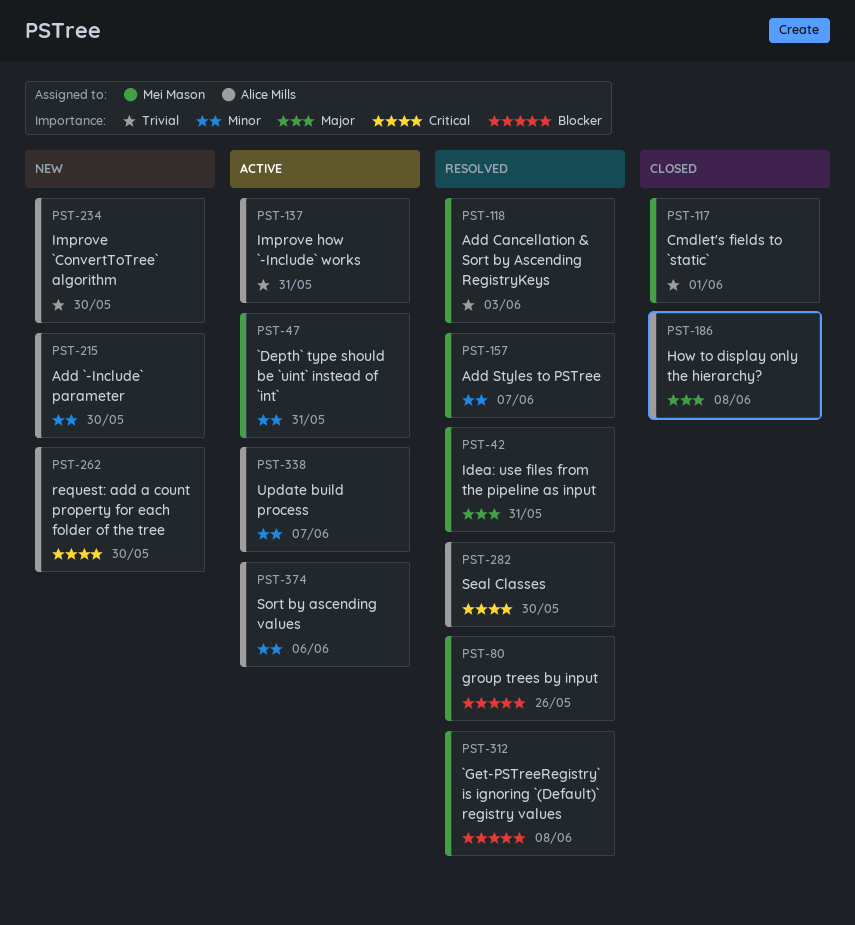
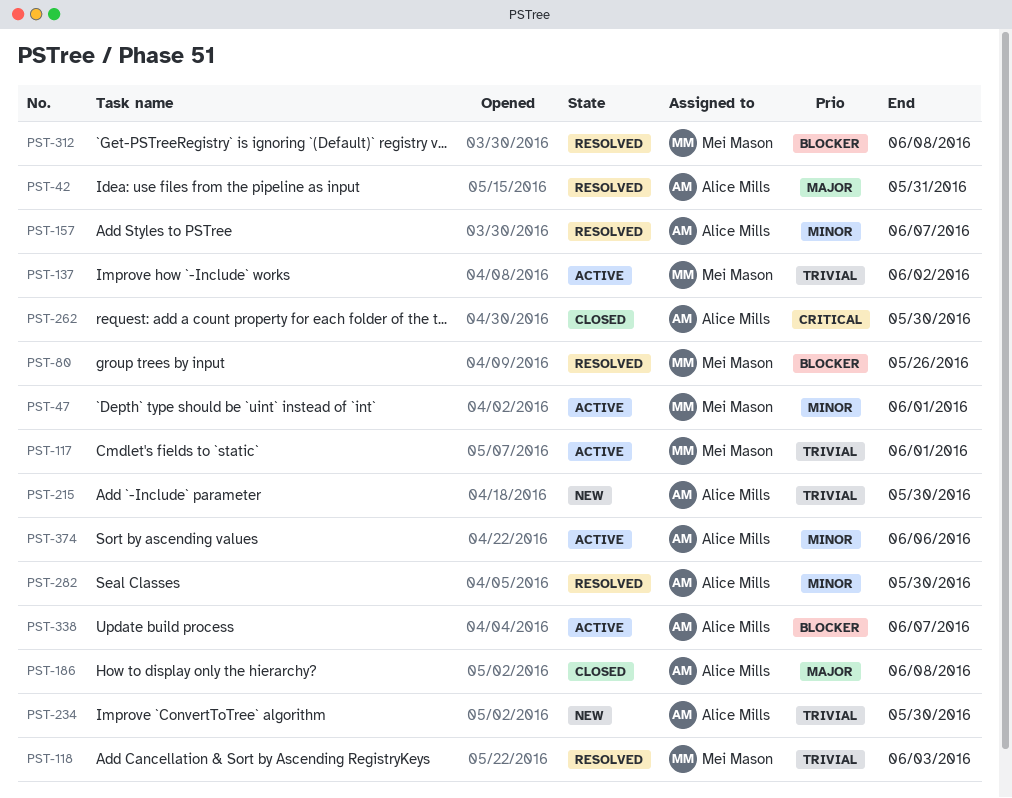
PST-42, owner: Mei Mason -> Alice Mills
PST-47, due: May 31 -> Jun 1
PST-117, status: Closed -> Active
PST-137, owner: Alice Mills -> Mei Mason
PST-137, due: May 31 -> Jun 2
PST-157, owner: Mei Mason -> Alice Mills
PST-215, priority: Minor -> Trivial
PST-262, status: New -> Closed
PST-282, priority: Critical -> Minor
PST-338, priority: Minor -> Blocker

